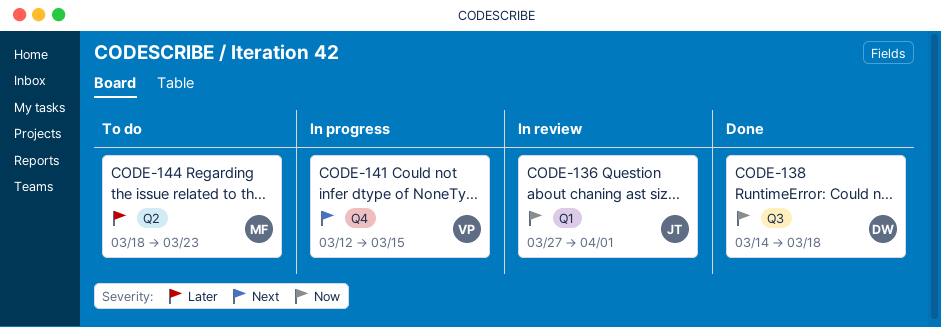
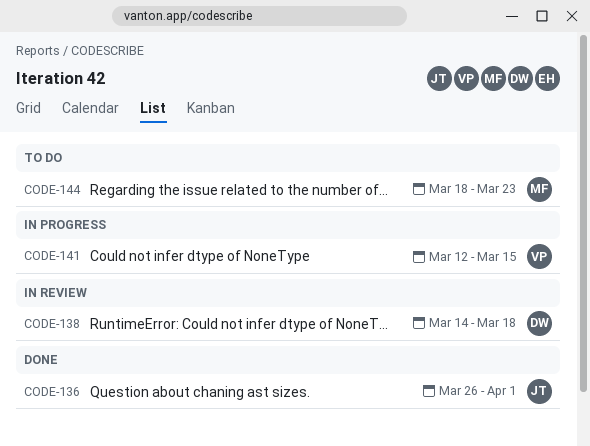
CODE-136, status: In review -> Done
CODE-136, start: Mar 27 -> Mar 26
CODE-138, status: Done -> In review

